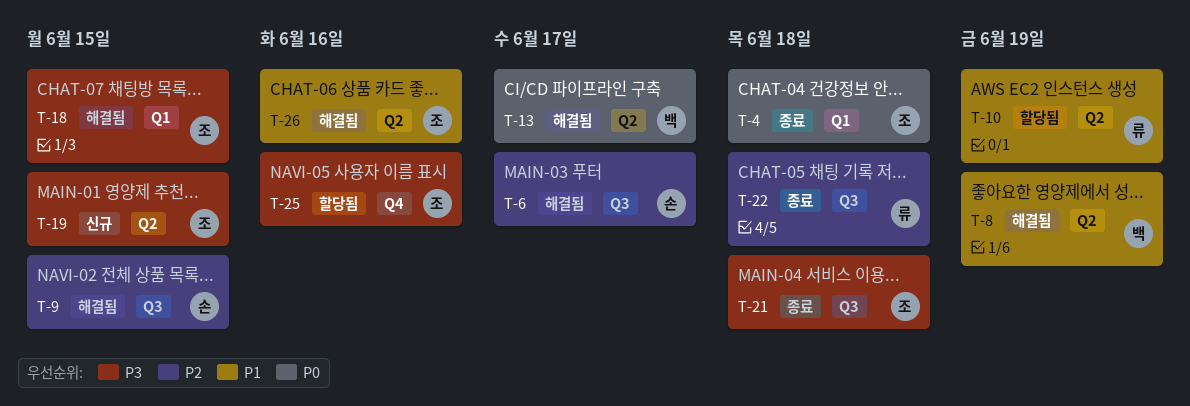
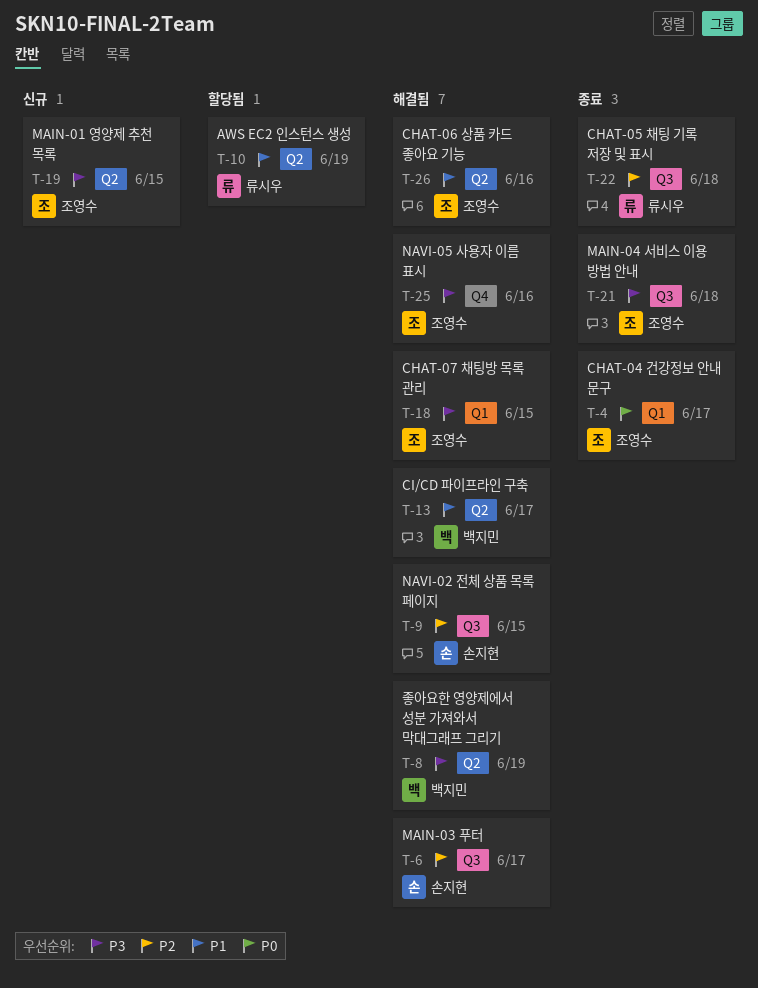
T-4, due: Jun 18 -> Jun 17
T-8, priority: P1 -> P3
T-13, priority: P0 -> P1
T-25, status: 할당됨 -> 해결됨

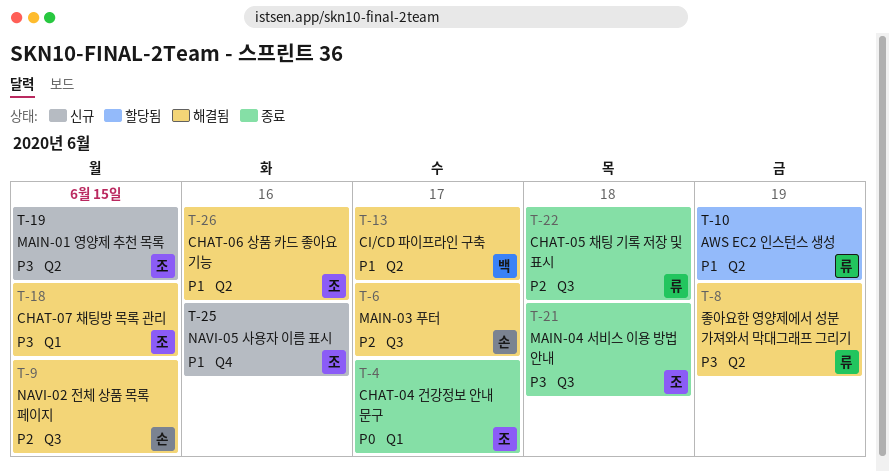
T-8, owner: 백지민 -> 류시우
T-25, status: 해결됨 -> 신규
T-25, priority: P3 -> P1

